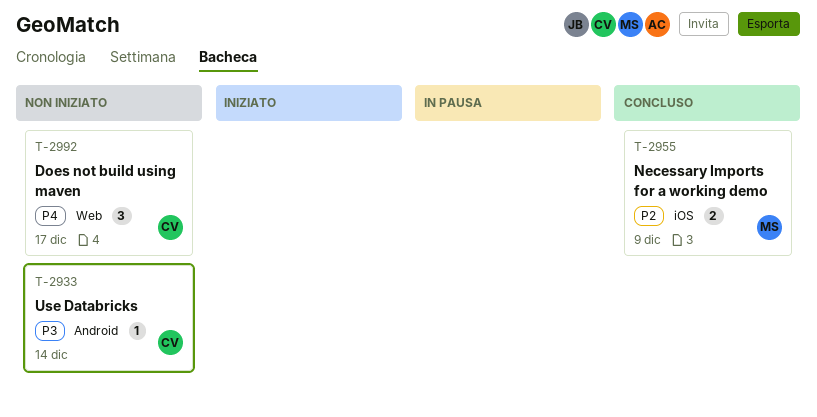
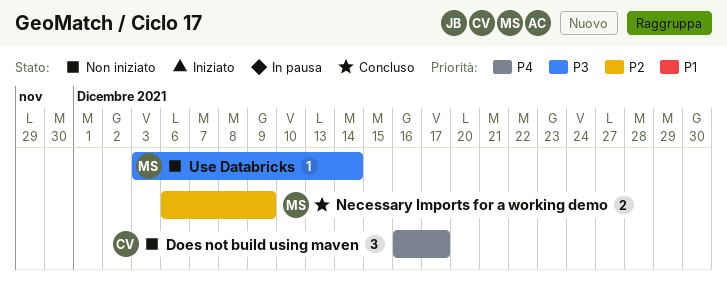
Use Databricks, owner: CV -> MS

